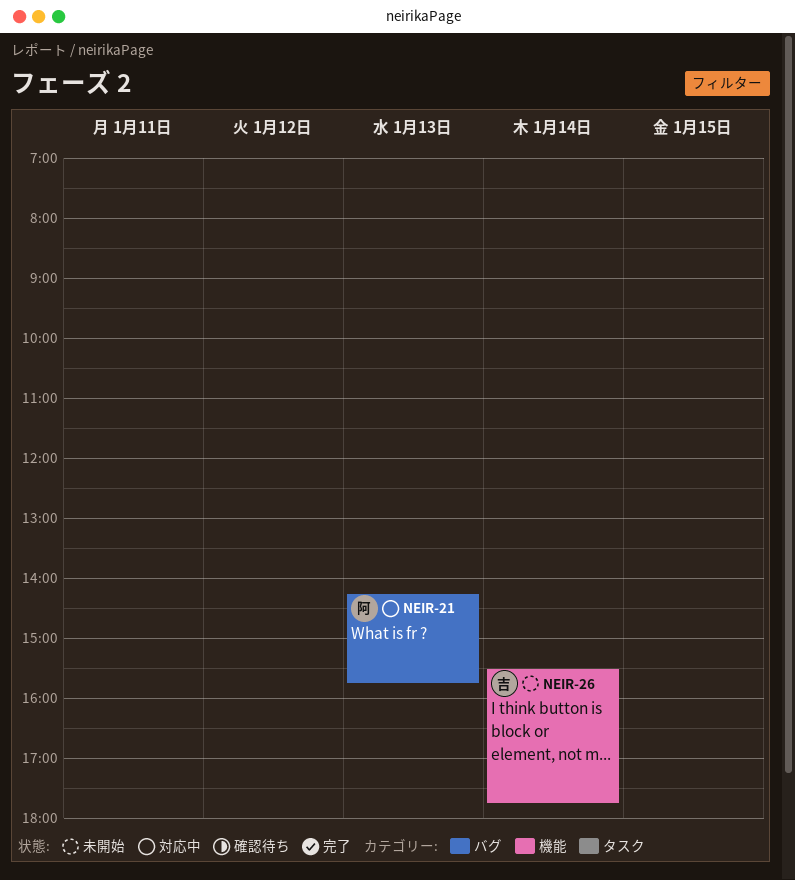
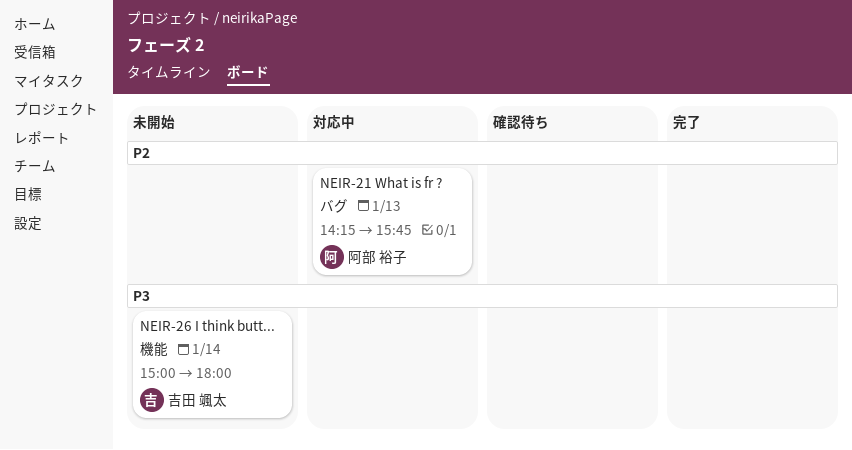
NEIR-26, begins: 15:30 -> 15:00
NEIR-26, ends: 17:45 -> 18:00

